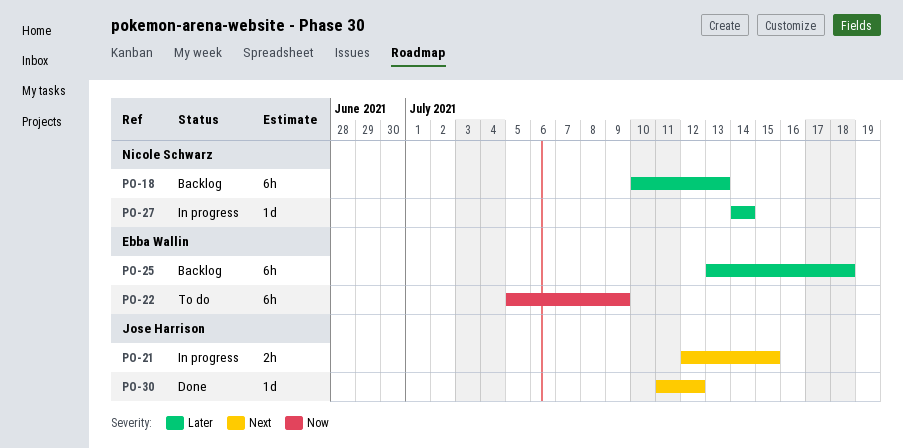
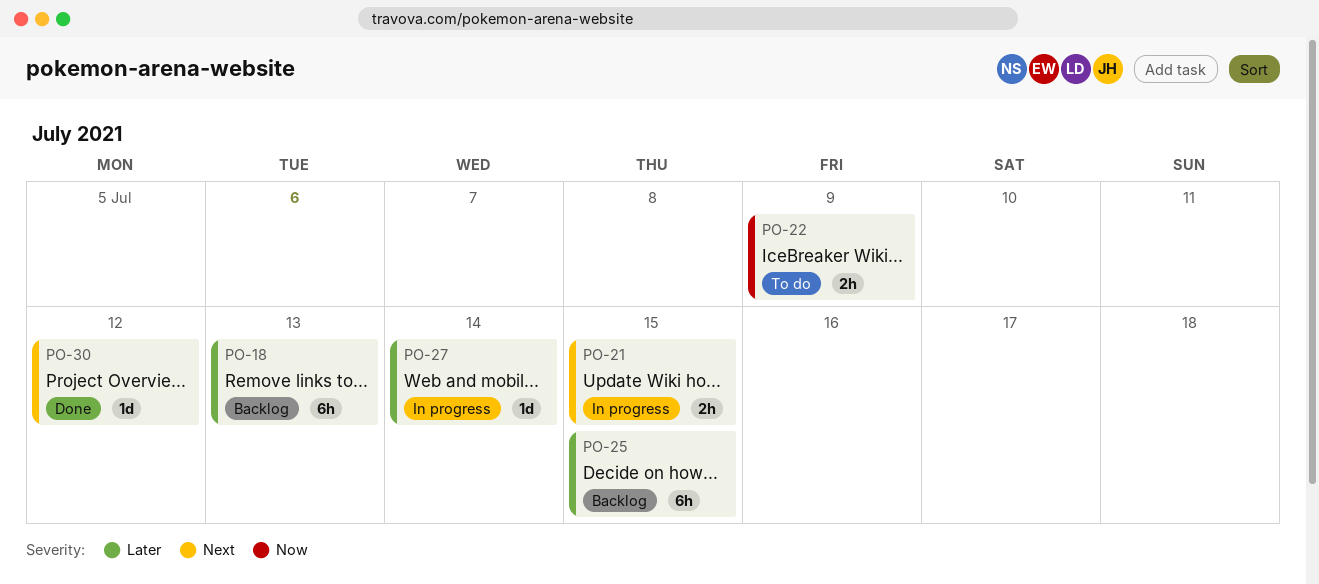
PO-22, estimate: 6h -> 2h
PO-25, due: Jul 18 -> Jul 15

